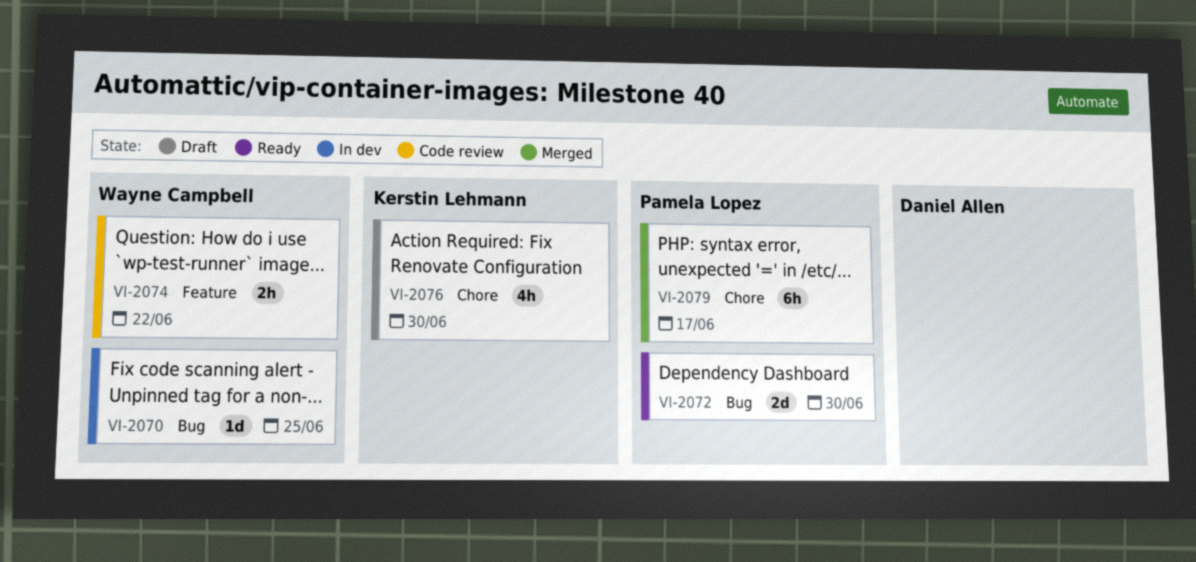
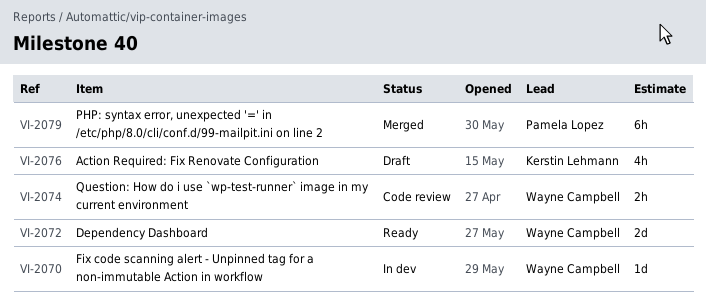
VI-2072, owner: Pamela Lopez -> Wayne Campbell

